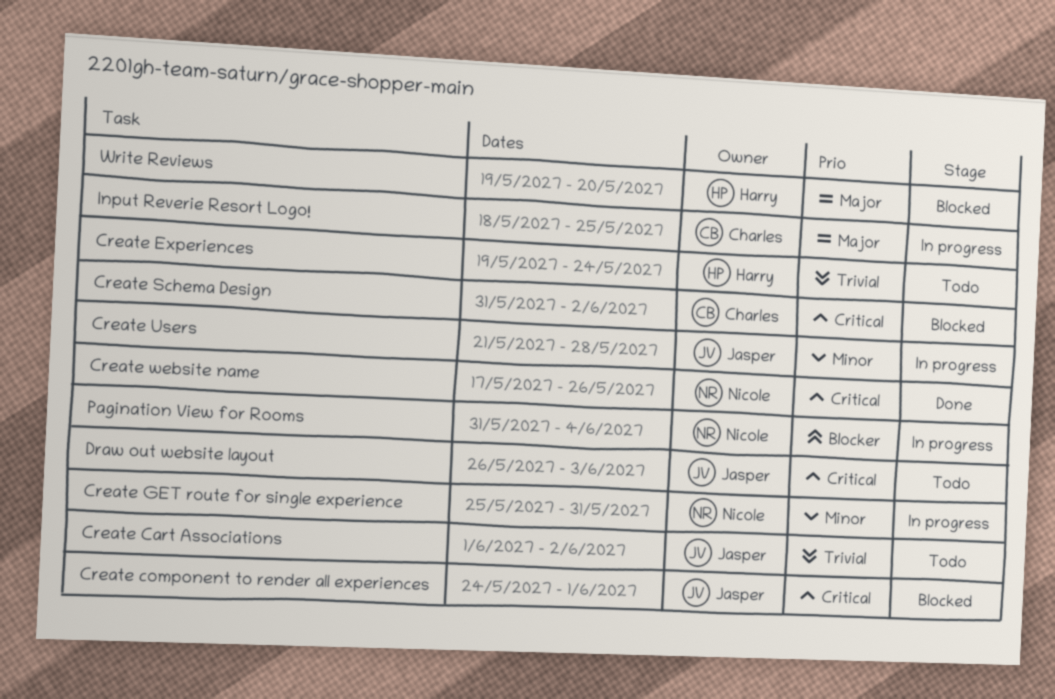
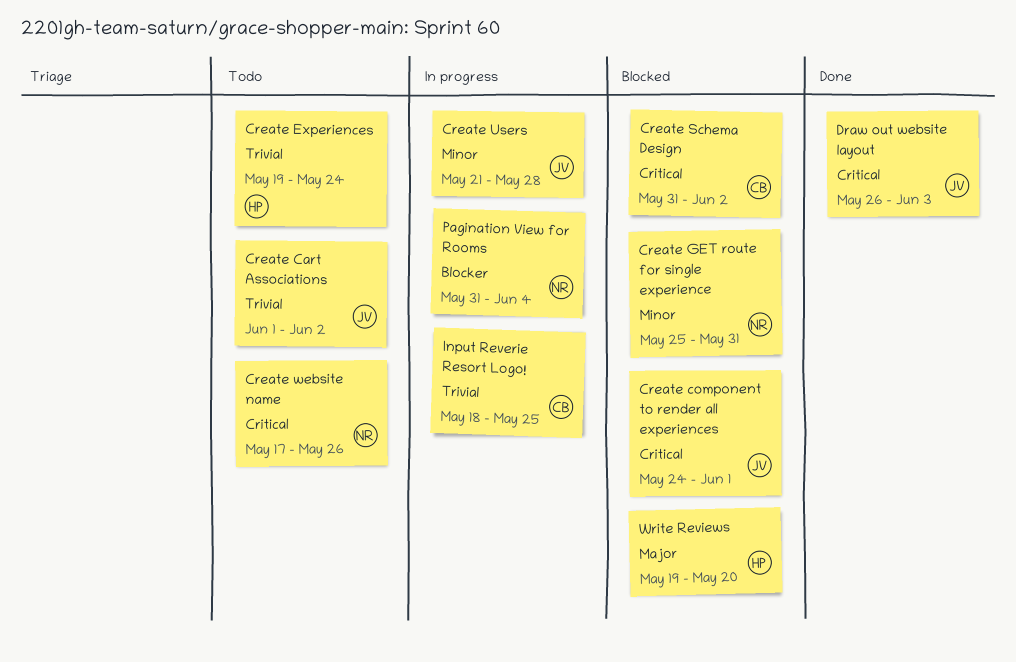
Create GET route for single experience, status: In progress -> Blocked
Create website name, status: Done -> Todo
Draw out website layout, status: Todo -> Done
Input Reverie Resort Logo!, priority: Major -> Trivial

